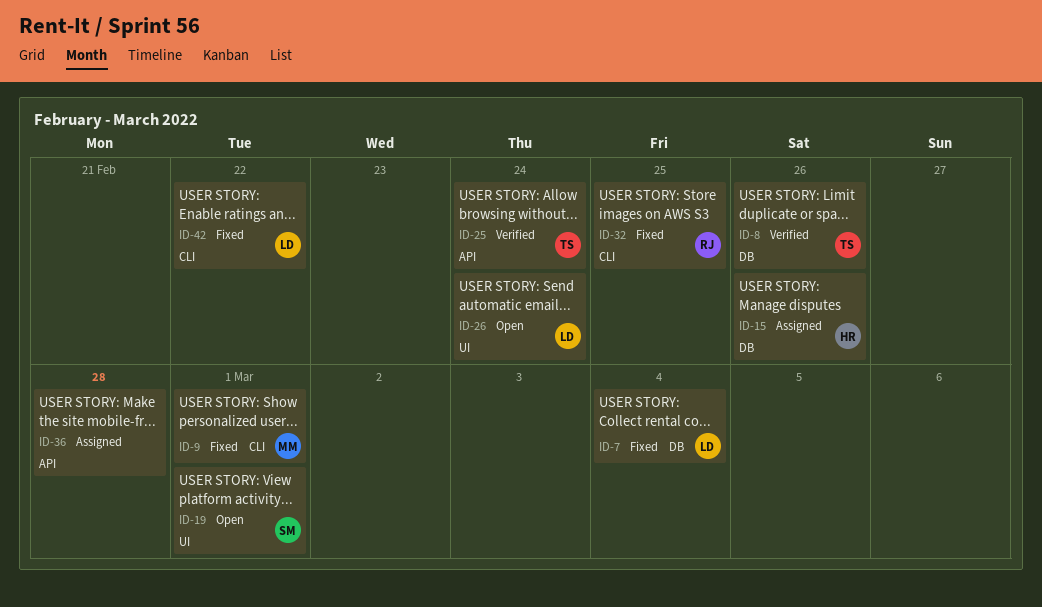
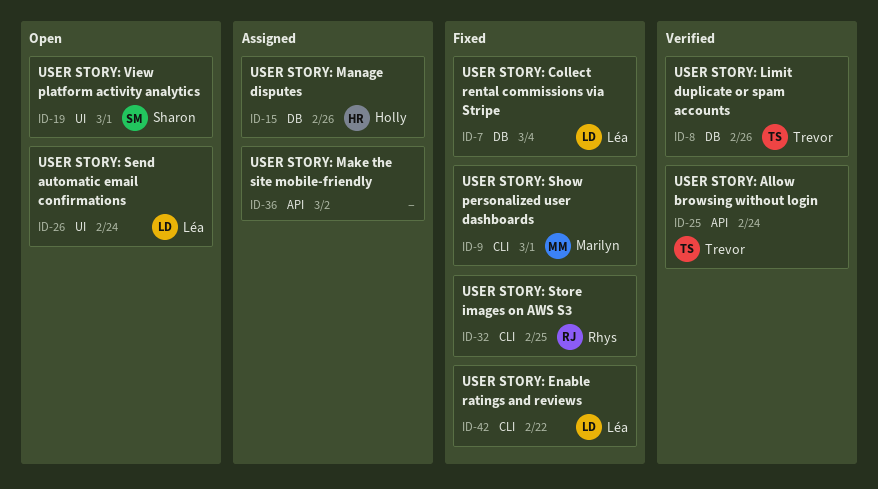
ID-36, due: Feb 28 -> Mar 2

